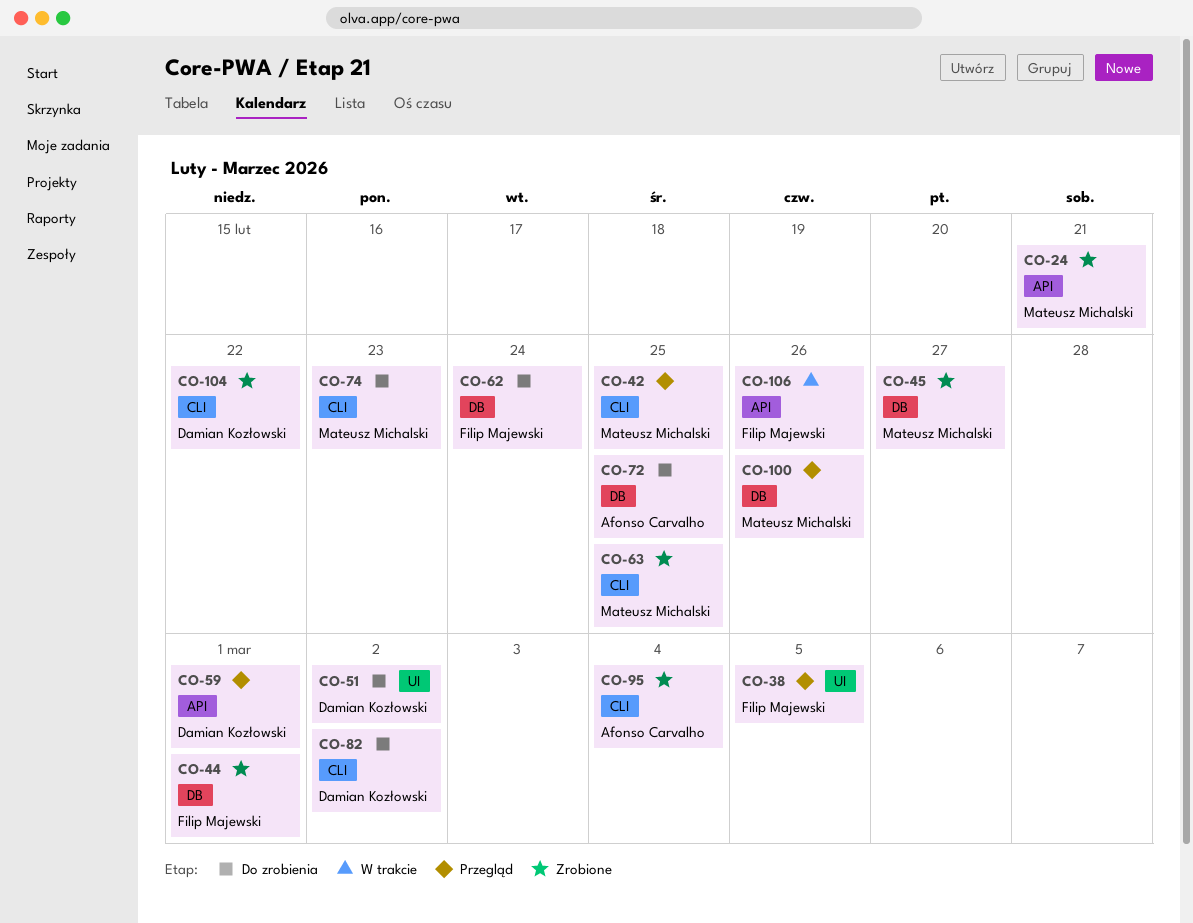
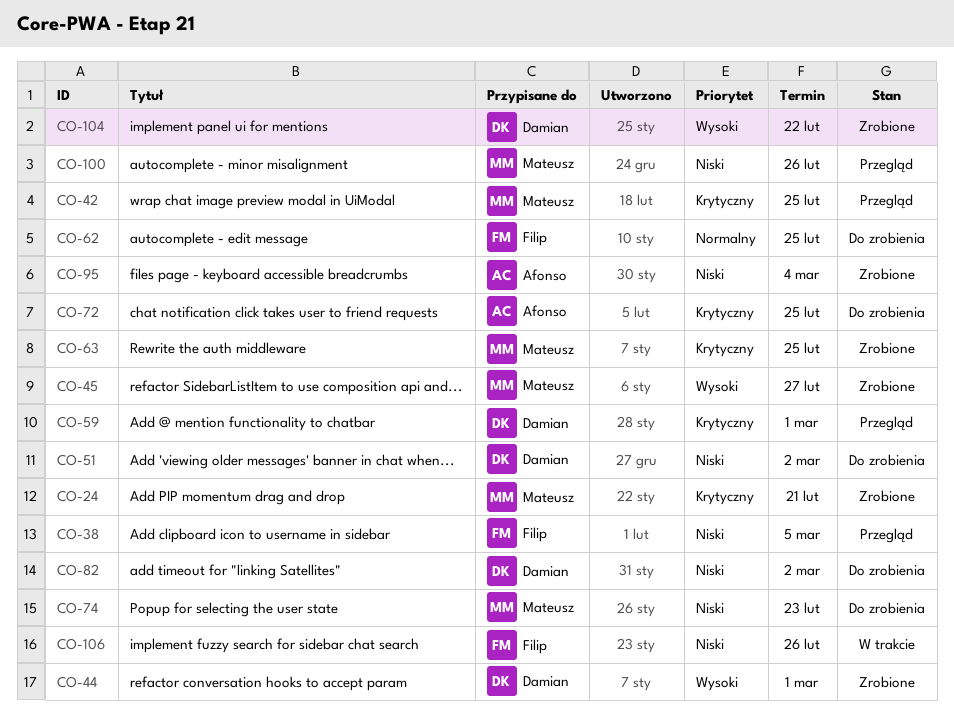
CO-44, owner: Filip Majewski -> Damian Kozłowski
CO-62, due: Feb 24 -> Feb 25

